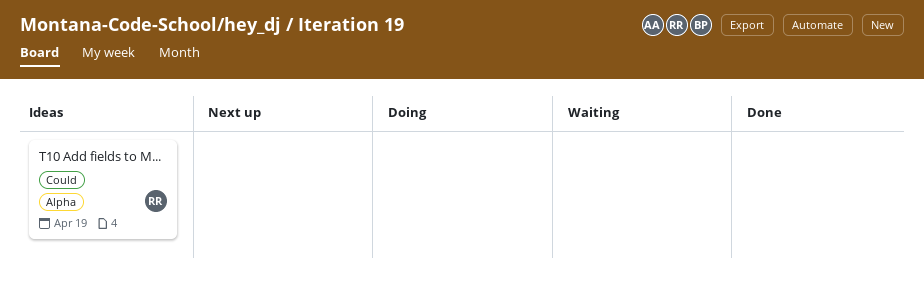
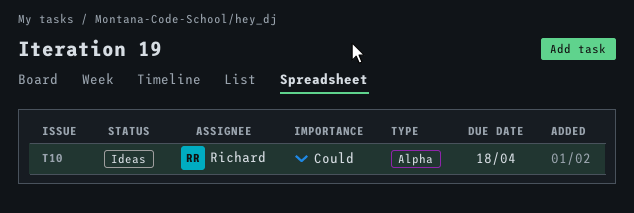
T10, due: Apr 19 -> Apr 18

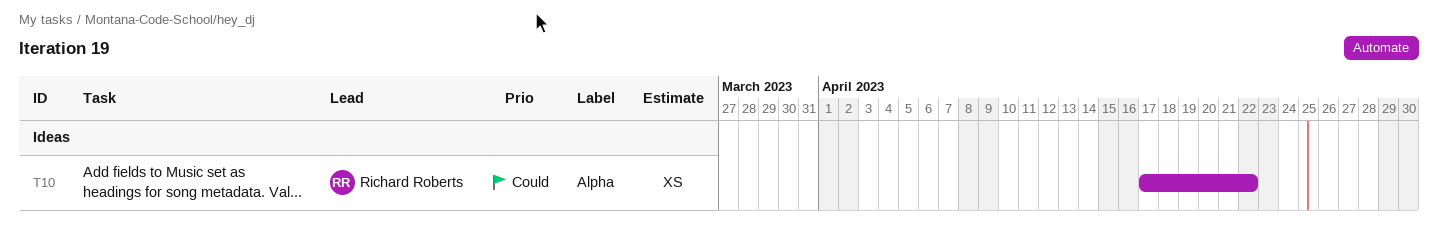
T10, due: Apr 18 -> Apr 22

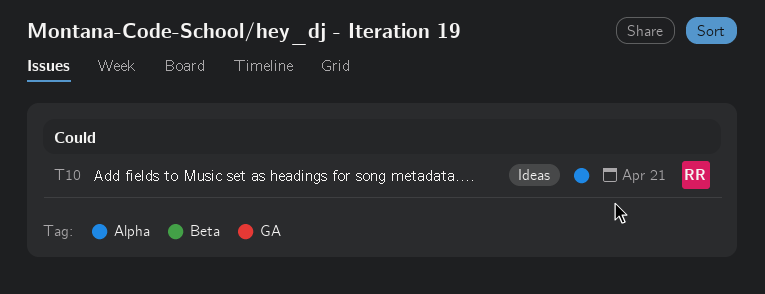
T10, due: Apr 22 -> Apr 21

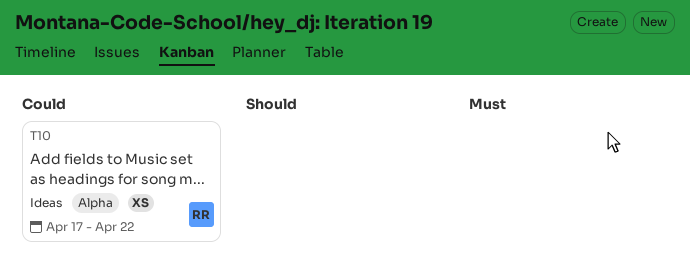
T10, due: Apr 21 -> Apr 22

